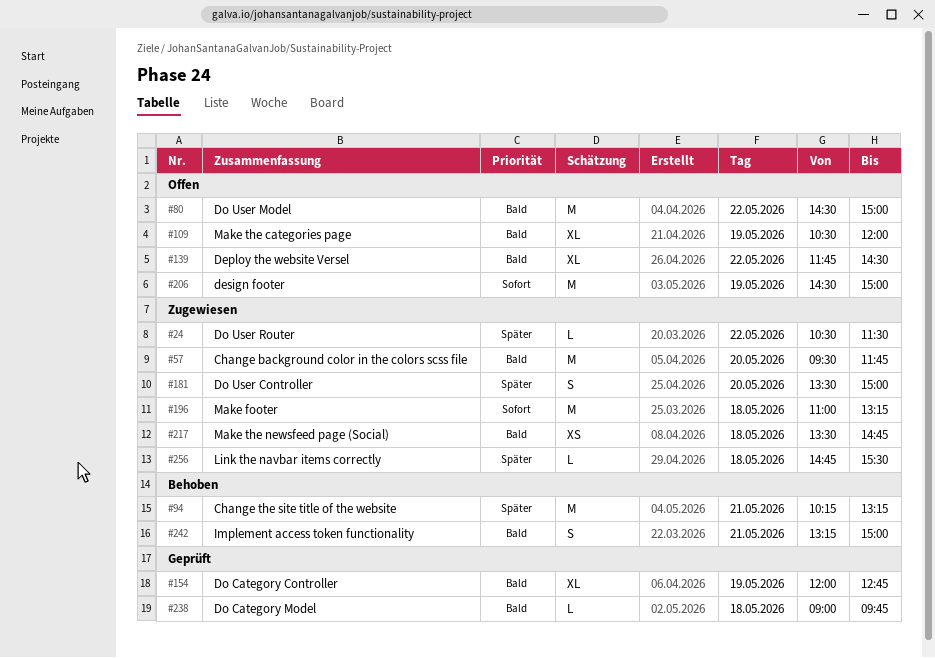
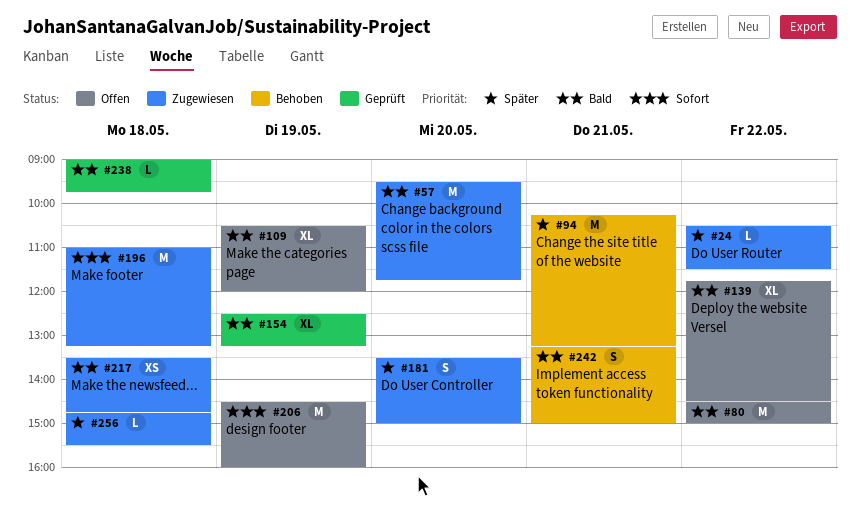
#154, begins: 12:00 -> 12:30
#154, ends: 12:45 -> 13:15
#206, ends: 15:00 -> 16:00

